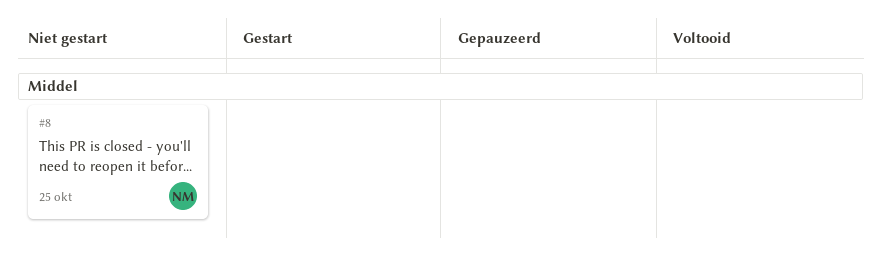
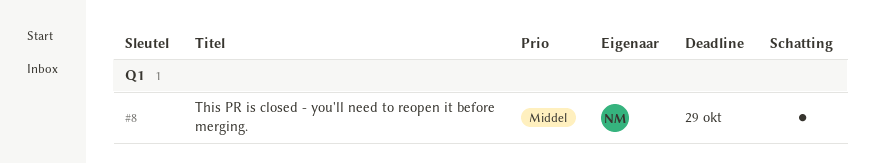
#8, due: Oct 25 -> Oct 29

